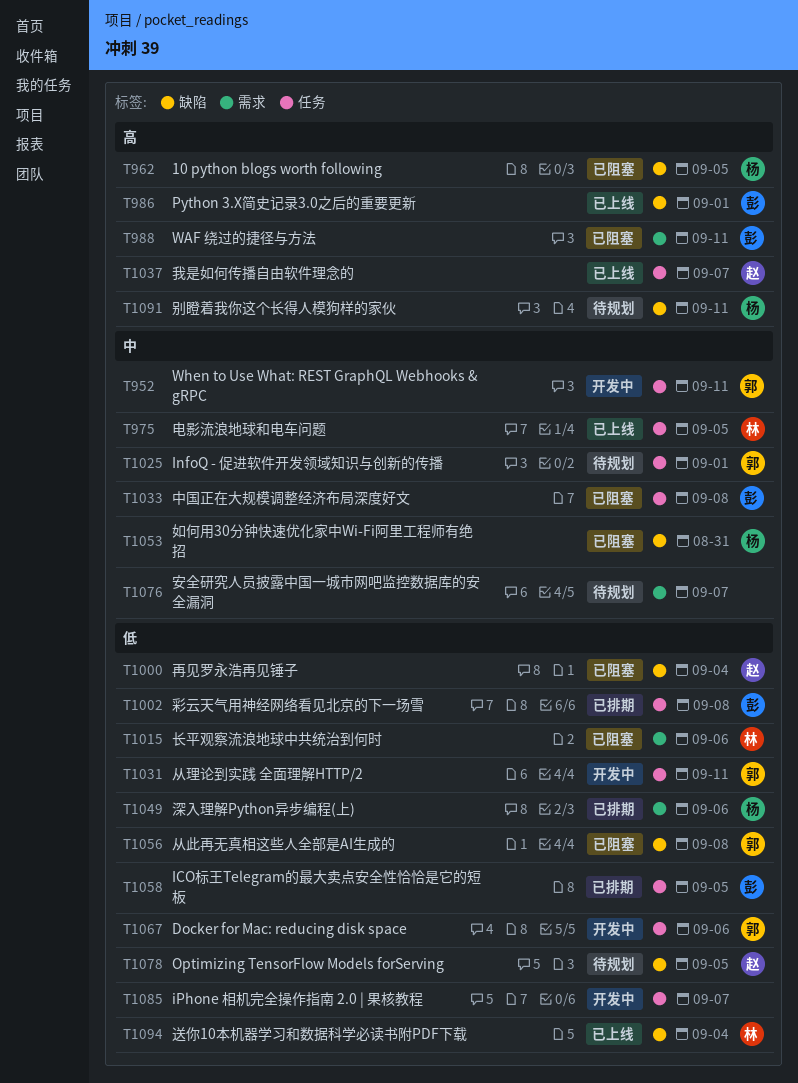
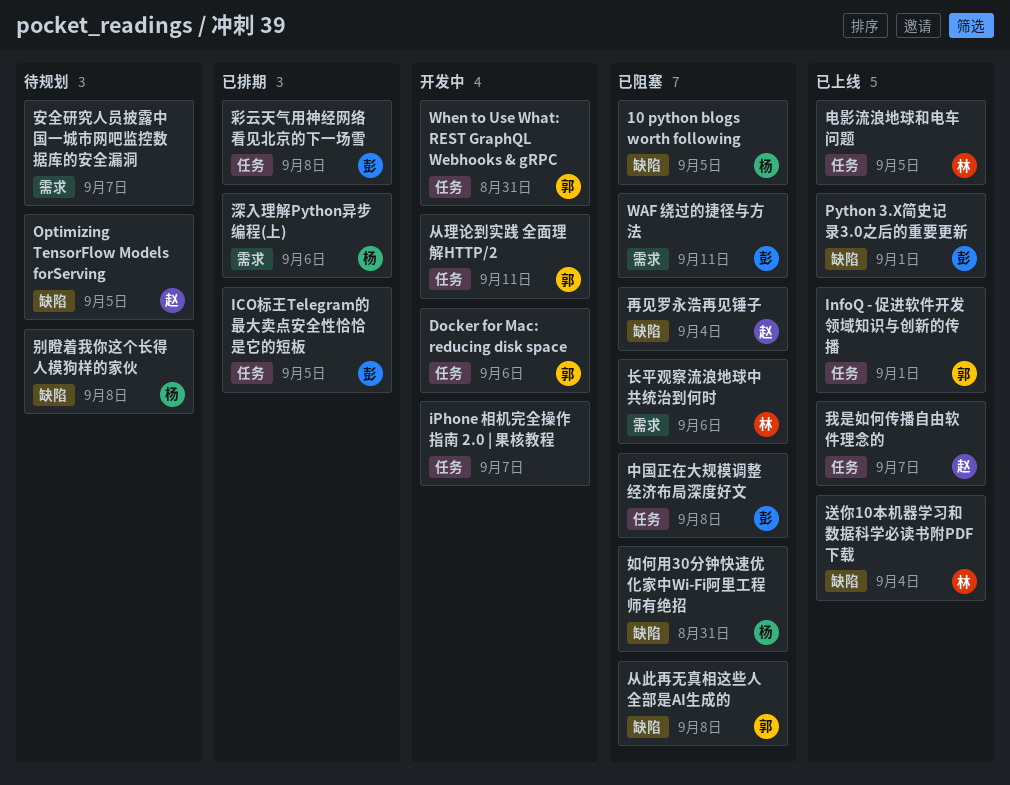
InfoQ - 促进软件开发领域知识与创新的传播, status: 待规划 -> 已上线
When to Use What: REST GraphQL Webhooks & gRPC, due: Sep 11 -> Aug 31
别瞪着我你这个长得人模狗样的家伙, due: Sep 11 -> Sep 8

